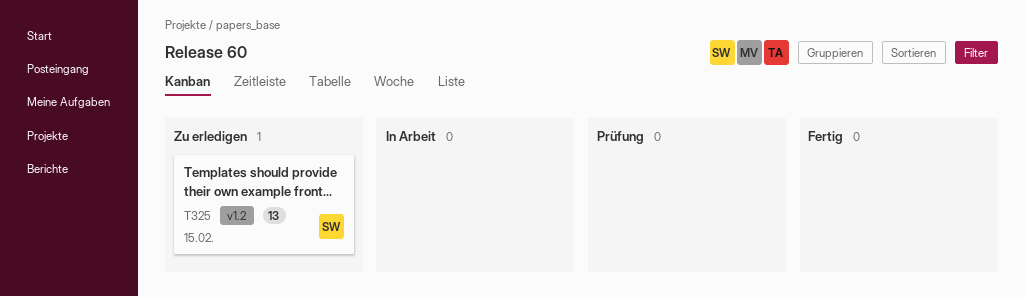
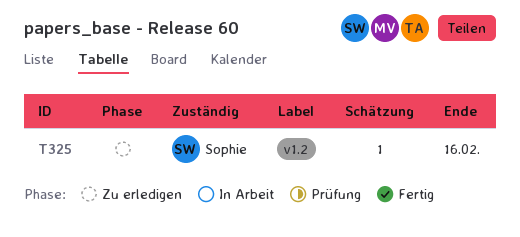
T325, estimate: 13 -> 1
T325, due: Feb 15 -> Feb 16

